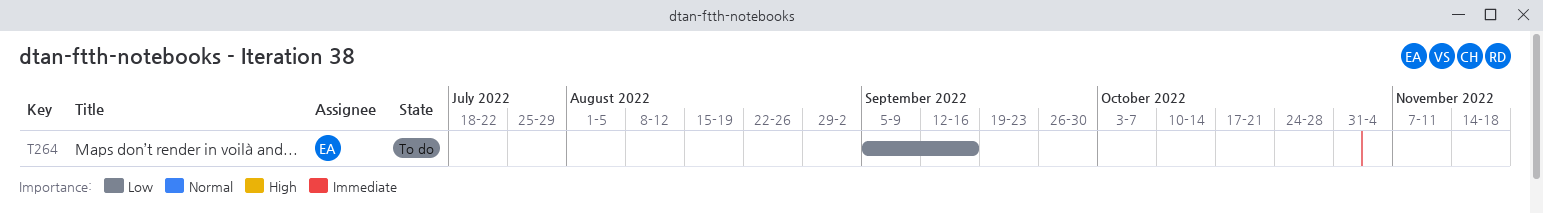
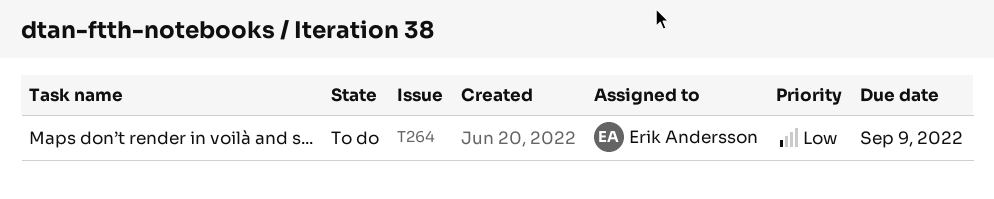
T264, due: Sep 16 -> Sep 9

